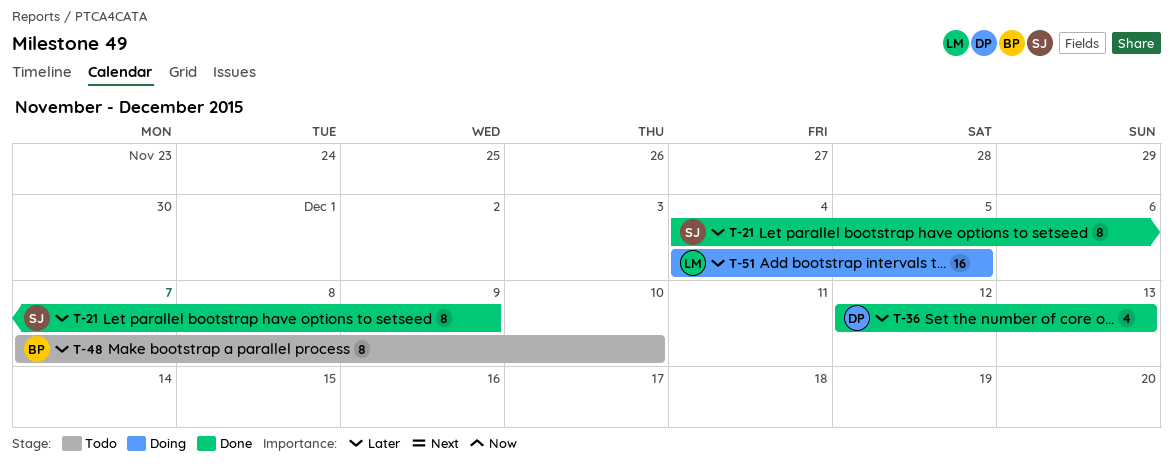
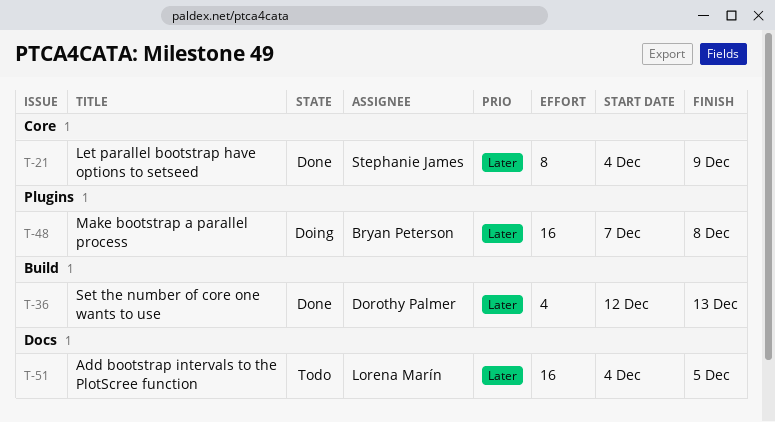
T-48, status: Todo -> Doing
T-48, estimate: 8 -> 16
T-48, due: Dec 10 -> Dec 8
T-51, status: Doing -> Todo

